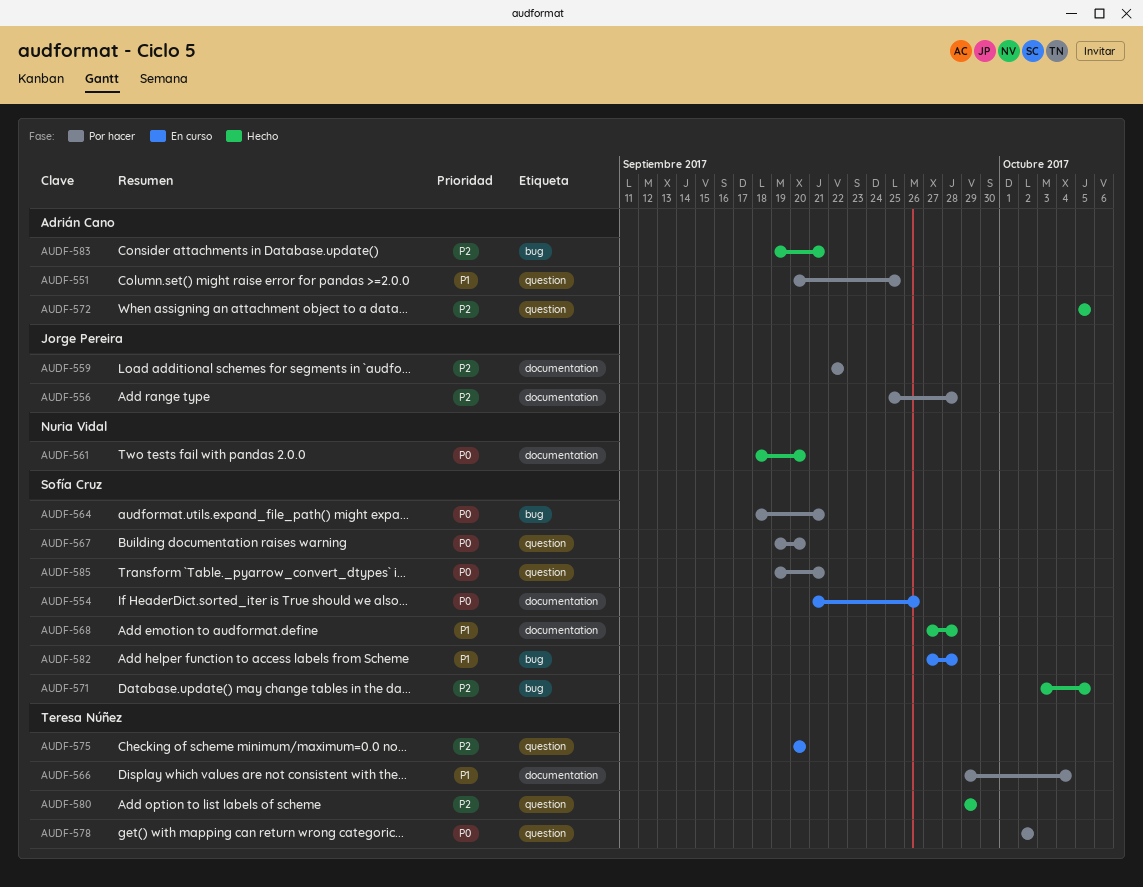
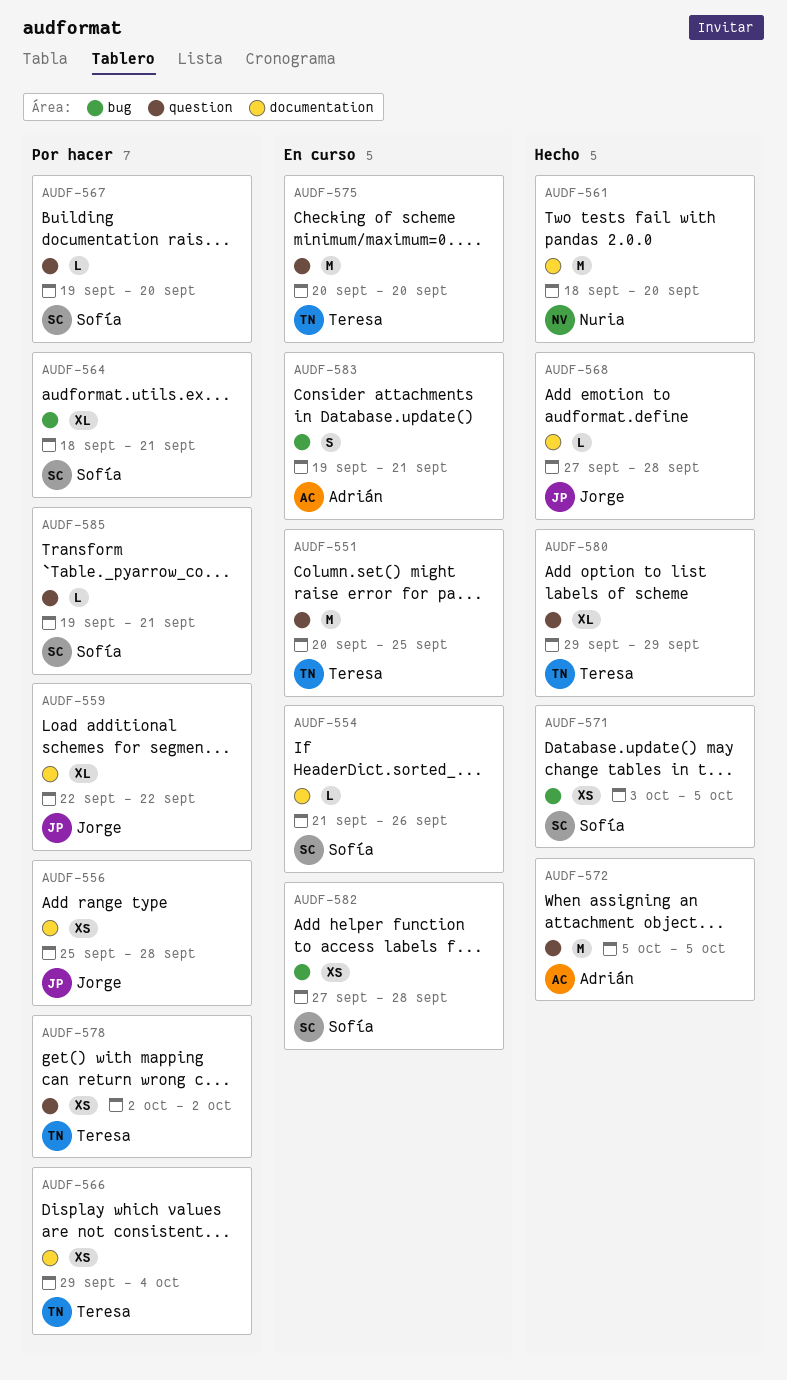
AUDF-551, status: Por hacer -> En curso
AUDF-551, owner: Adrián Cano -> Teresa Núñez
AUDF-568, owner: Sofía Cruz -> Jorge Pereira
AUDF-583, status: Hecho -> En curso

